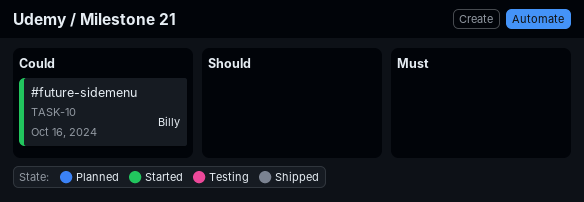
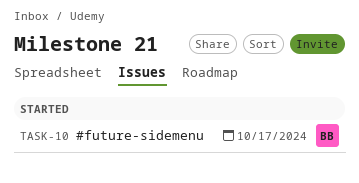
TASK-10, due: Oct 16 -> Oct 17

